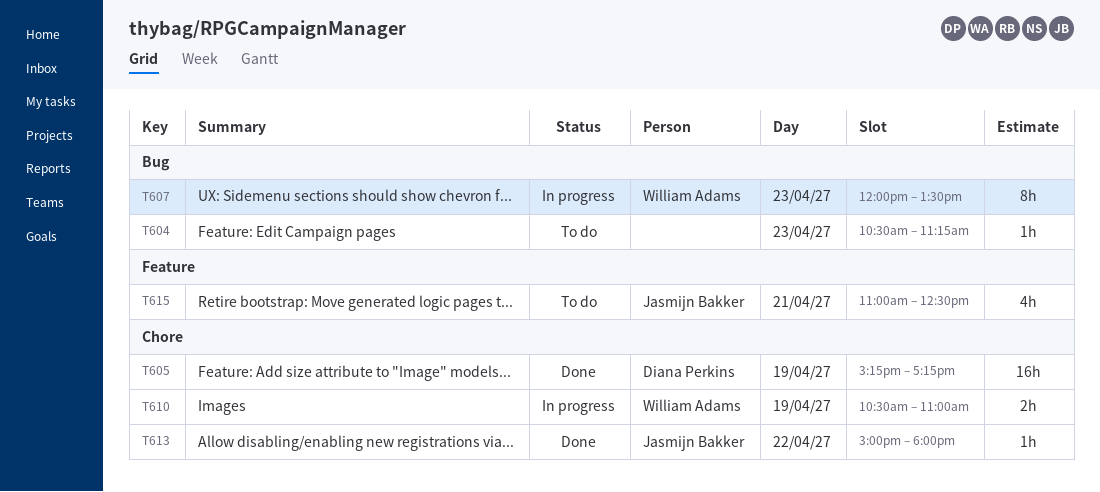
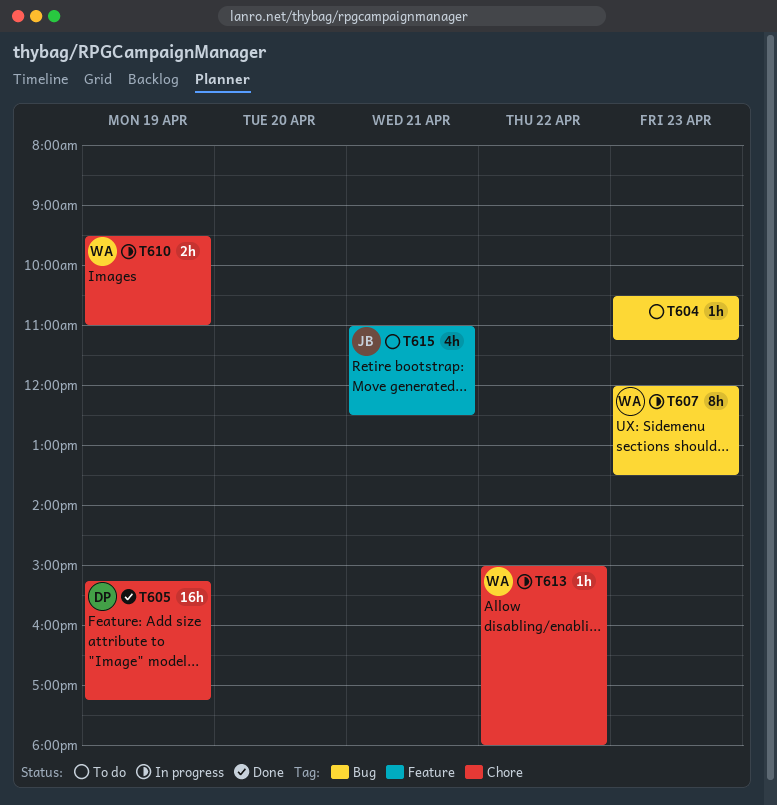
T610, begins: 10:30 -> 09:30
T613, status: Done -> In progress
T613, owner: Jasmijn Bakker -> William Adams

